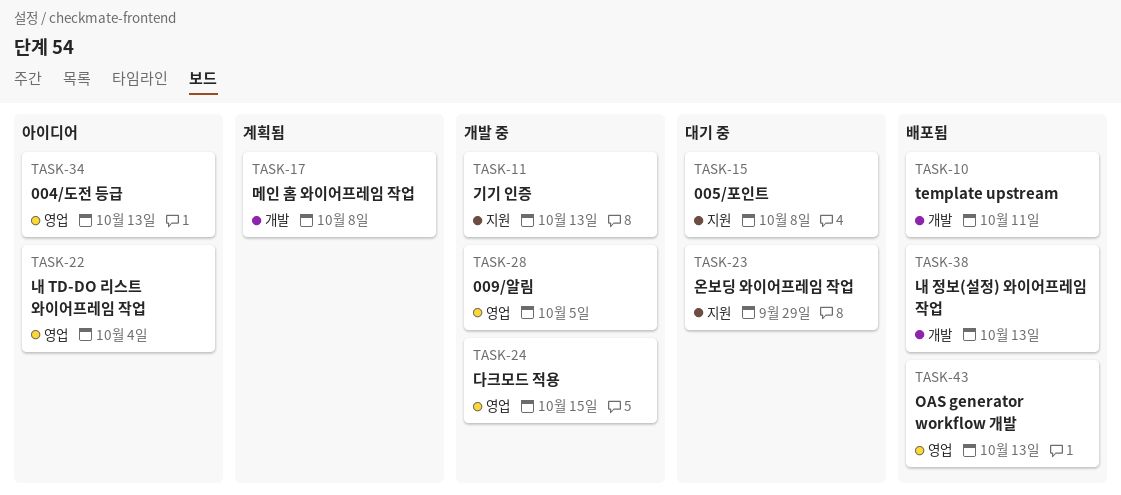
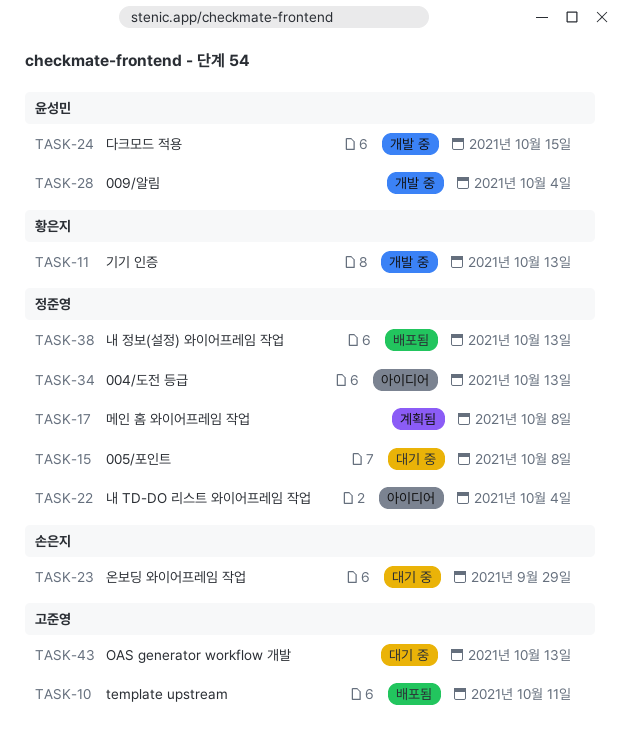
TASK-28, due: Oct 5 -> Oct 4
TASK-43, status: 배포됨 -> 대기 중

